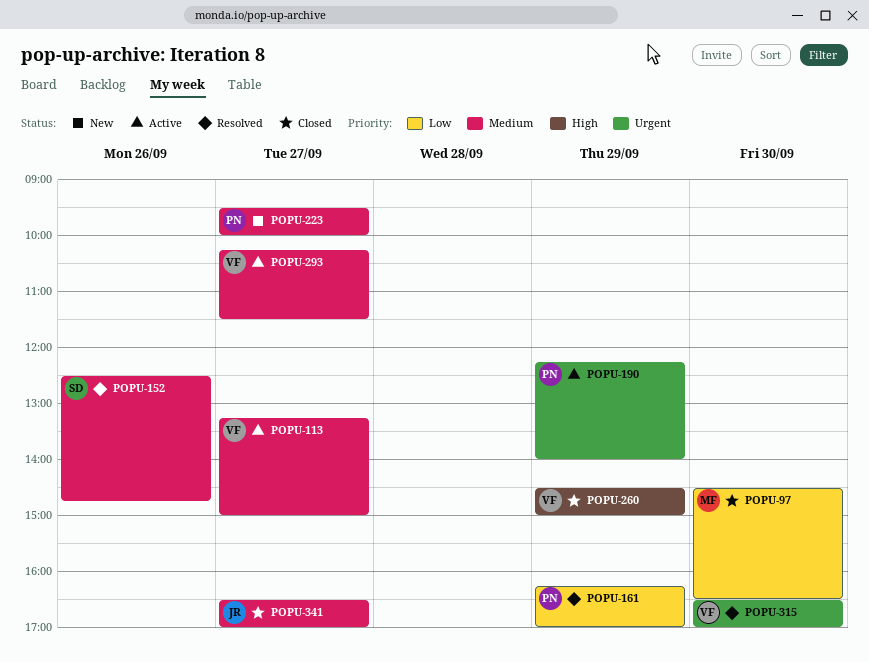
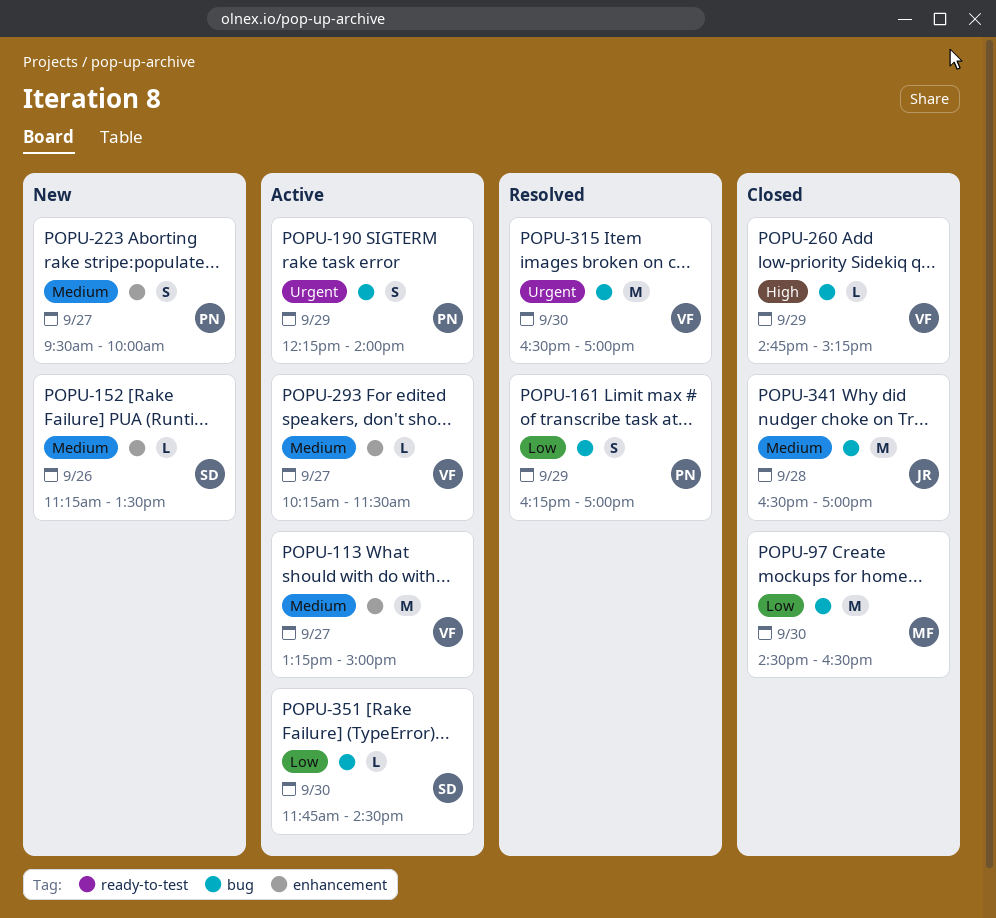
POPU-152, status: Resolved -> New
POPU-152, begins: 12:30 -> 11:15
POPU-152, ends: 14:45 -> 13:30
POPU-260, begins: 14:30 -> 14:45
POPU-260, ends: 15:00 -> 15:15
POPU-341, day: Sep 27 -> Sep 28
POPU-351: none -> present

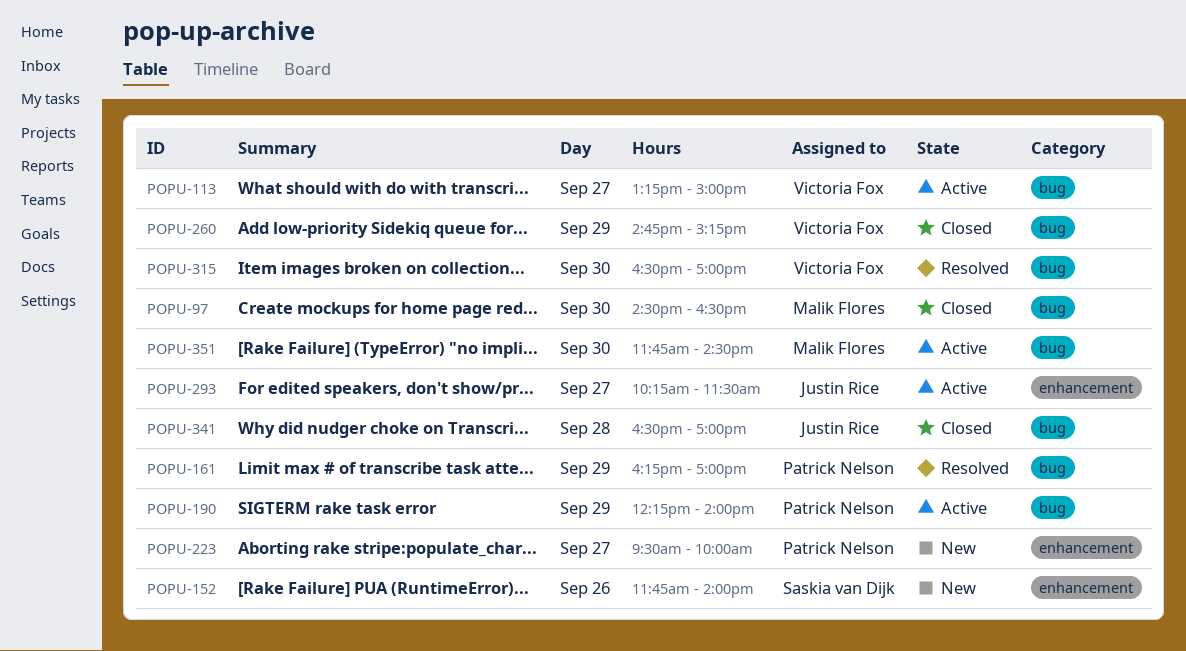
POPU-113, label: enhancement -> bug
POPU-152, begins: 11:15 -> 11:45
POPU-152, ends: 13:30 -> 14:00
POPU-293, owner: Victoria Fox -> Justin Rice
POPU-351, owner: Saskia van Dijk -> Malik Flores

